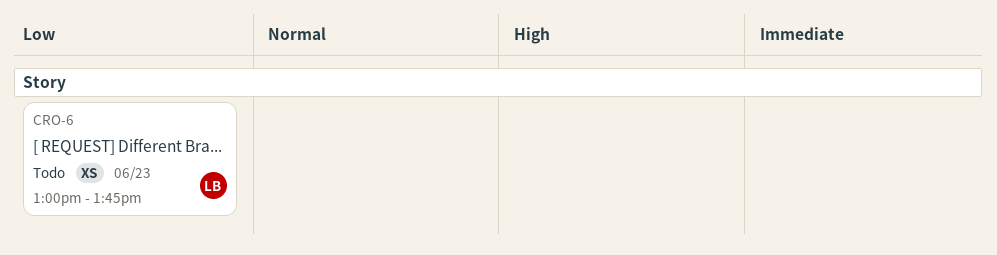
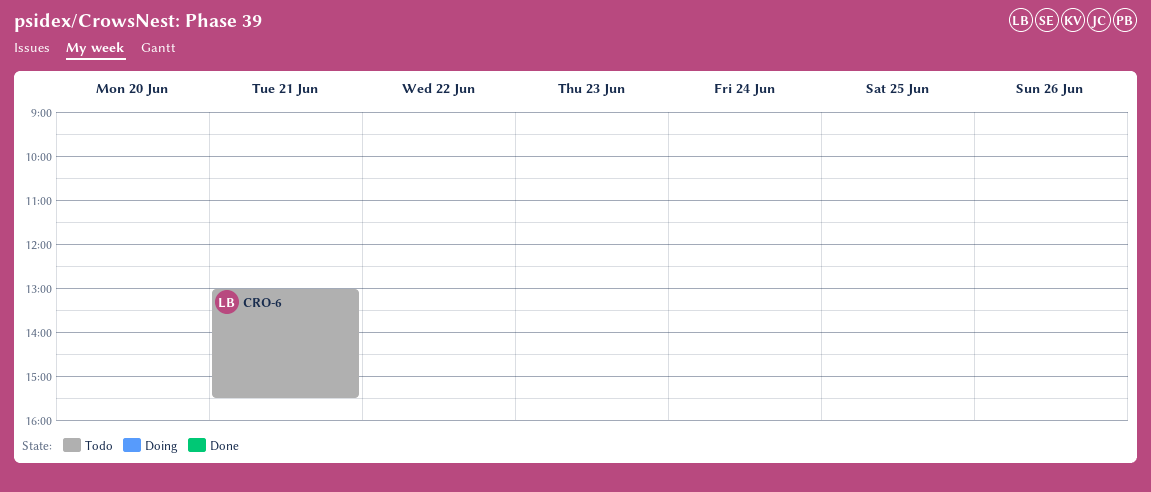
CRO-6, day: Jun 23 -> Jun 21
CRO-6, ends: 13:45 -> 15:30

